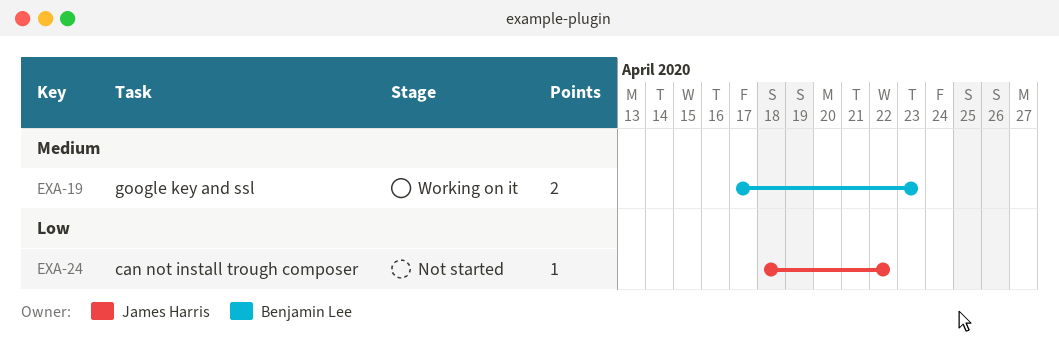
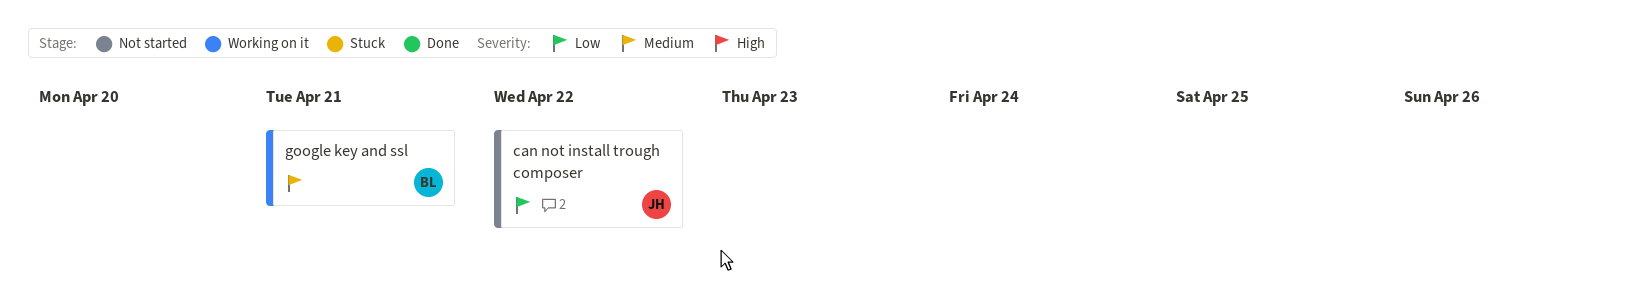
google key and ssl, due: Apr 23 -> Apr 21

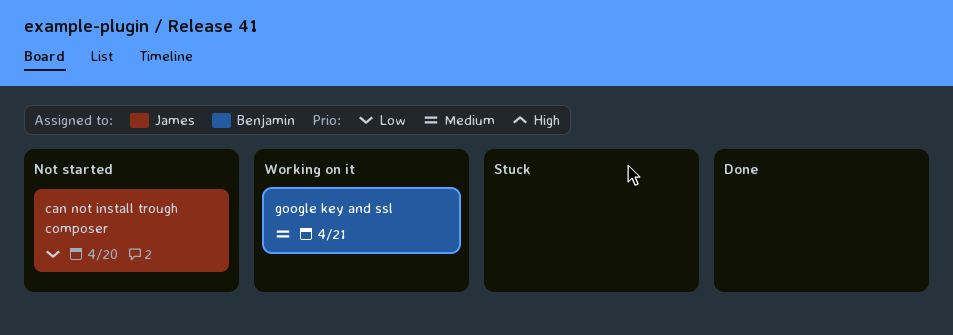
can not install trough composer, due: Apr 22 -> Apr 20

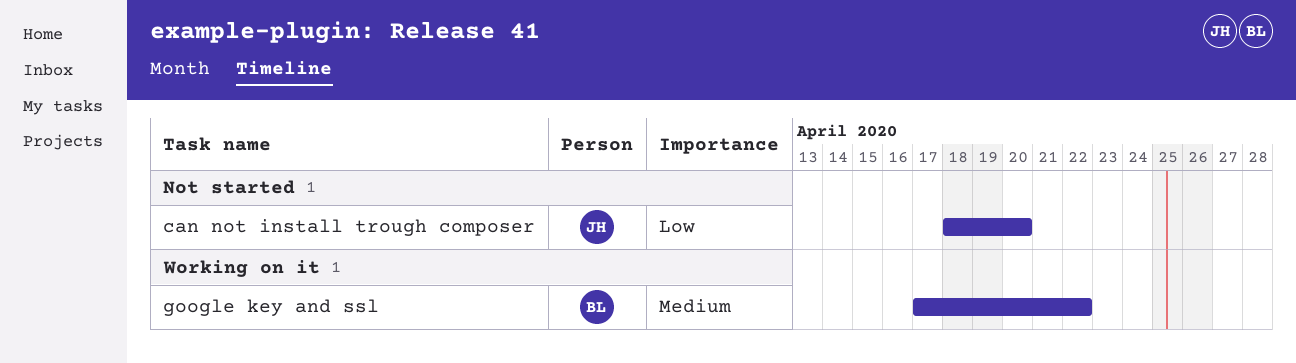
google key and ssl, due: Apr 21 -> Apr 22

